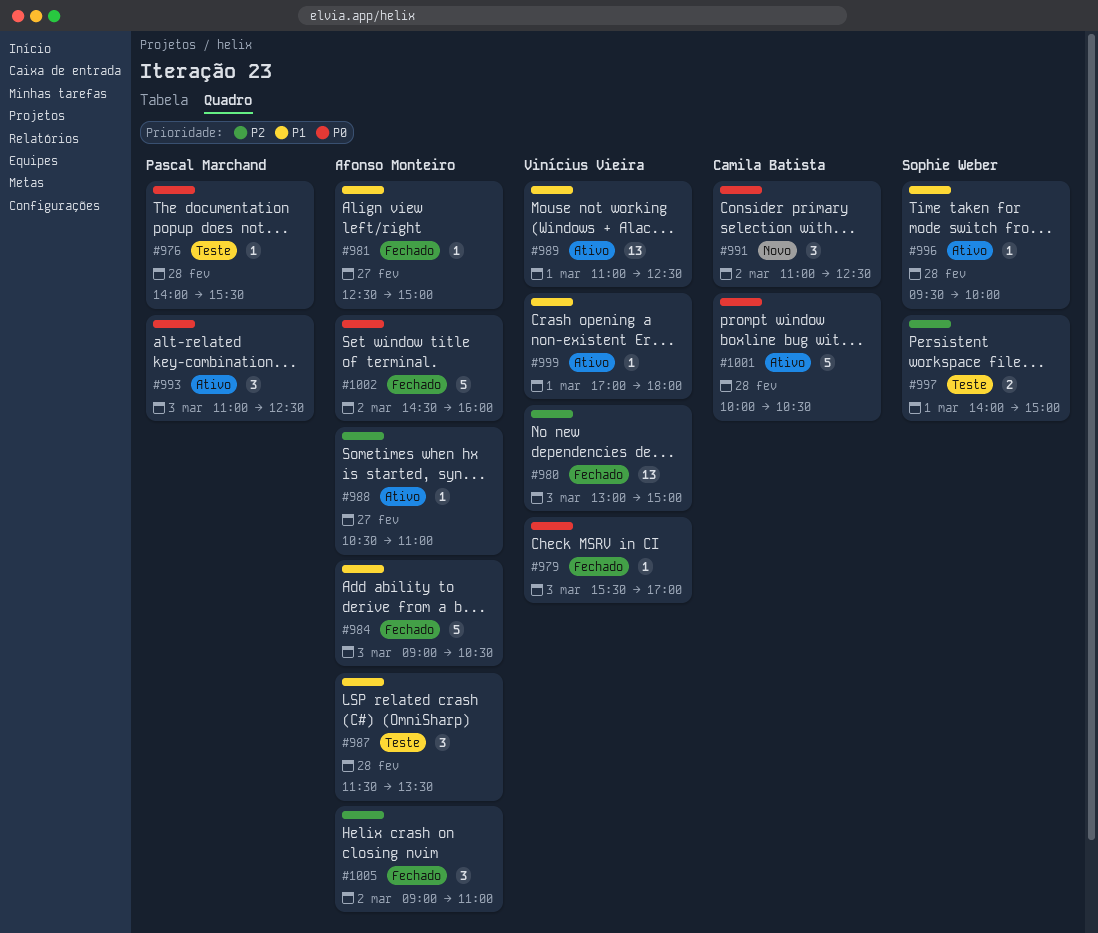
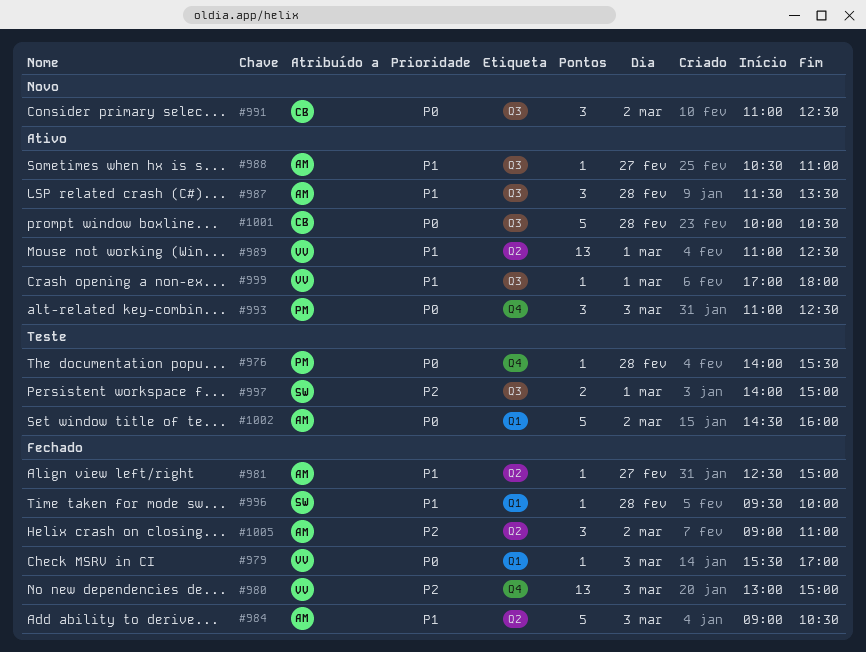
#987, status: Teste -> Ativo
#988, priority: P2 -> P1
#996, status: Ativo -> Fechado
#1002, status: Fechado -> Teste

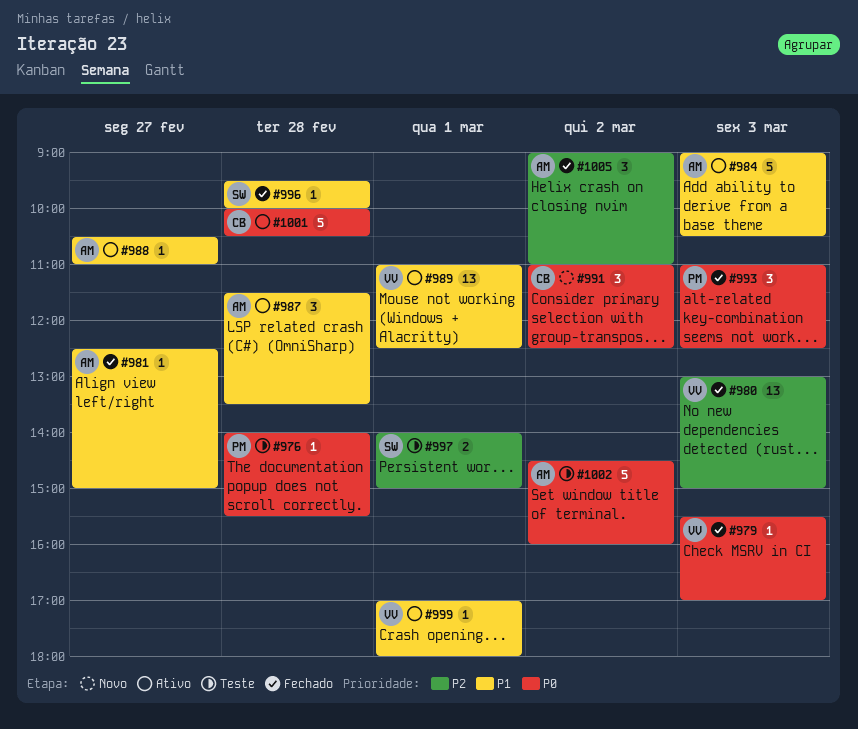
#984, status: Fechado -> Ativo
#993, status: Ativo -> Fechado

